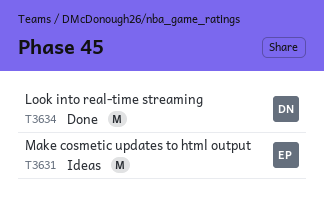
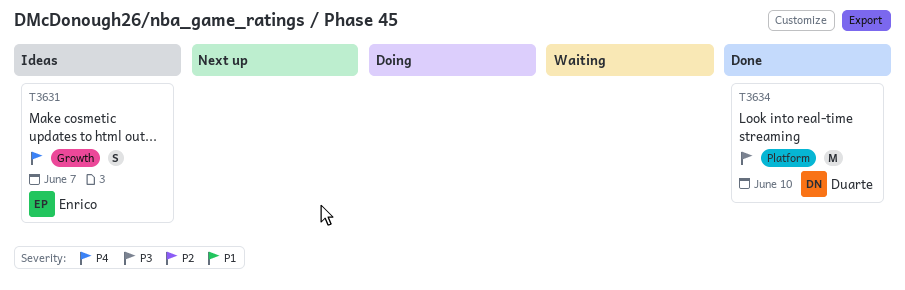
T3631, estimate: M -> S

